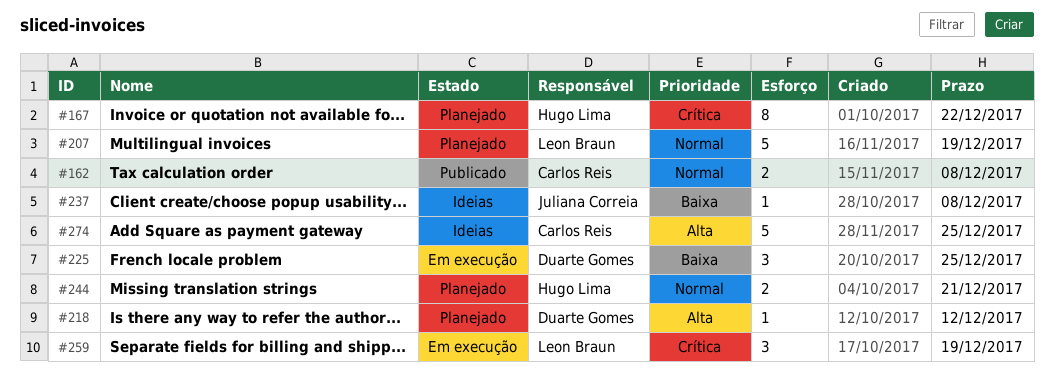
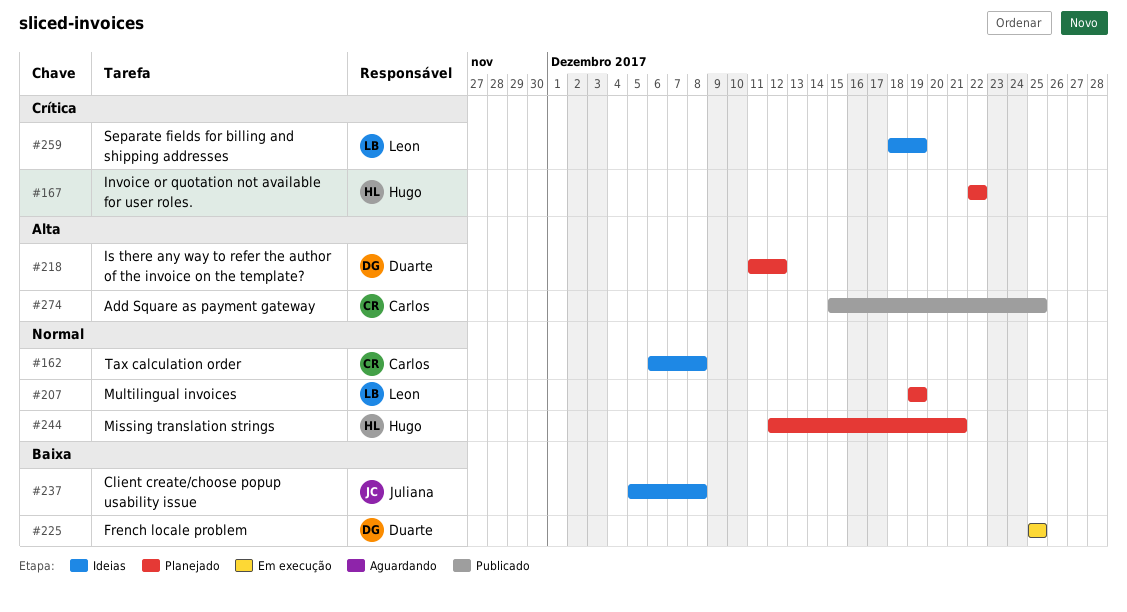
#162, status: Publicado -> Ideias
#259, status: Em execução -> Ideias
#274, status: Ideias -> Publicado

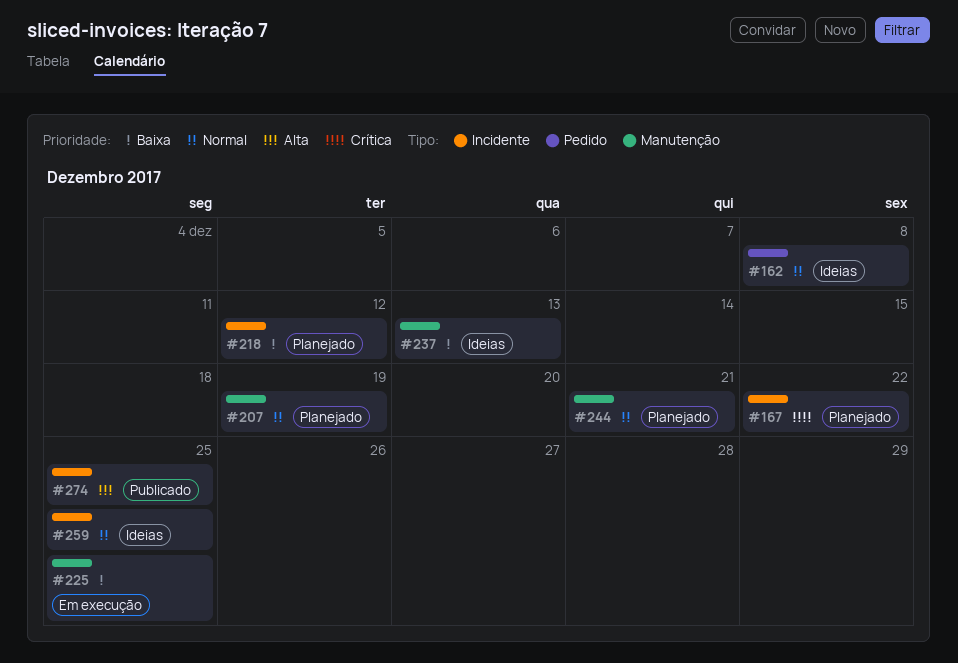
#218, priority: Alta -> Baixa
#237, due: Dec 8 -> Dec 13
#259, priority: Crítica -> Normal
#259, due: Dec 19 -> Dec 25

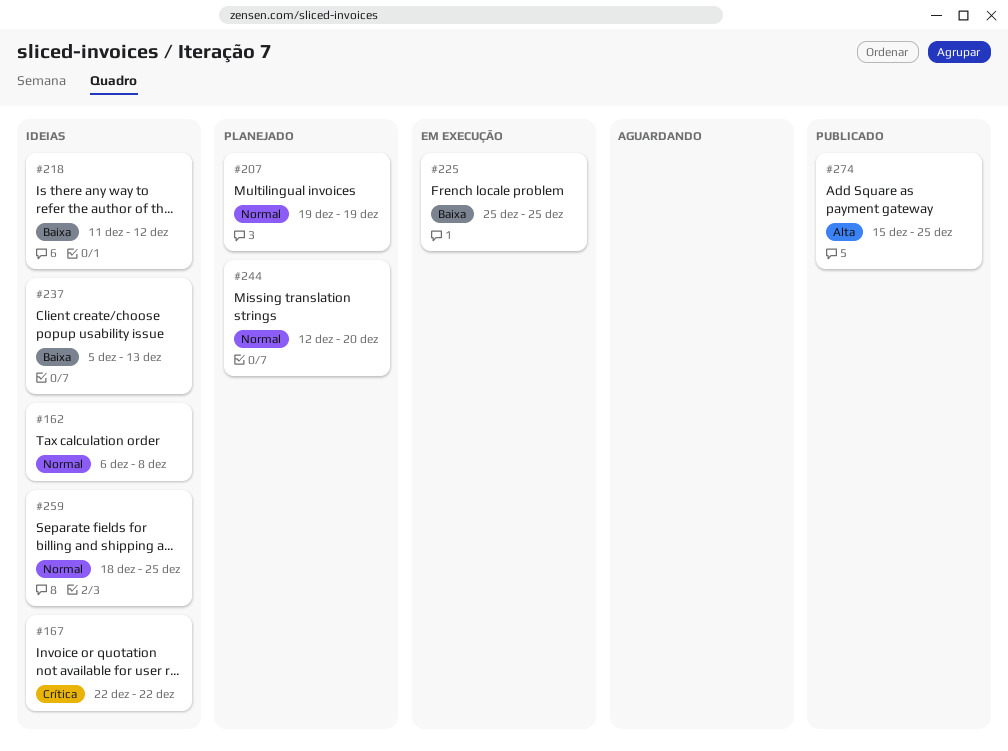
#167, status: Planejado -> Ideias
#218, status: Planejado -> Ideias
#244, due: Dec 21 -> Dec 20

